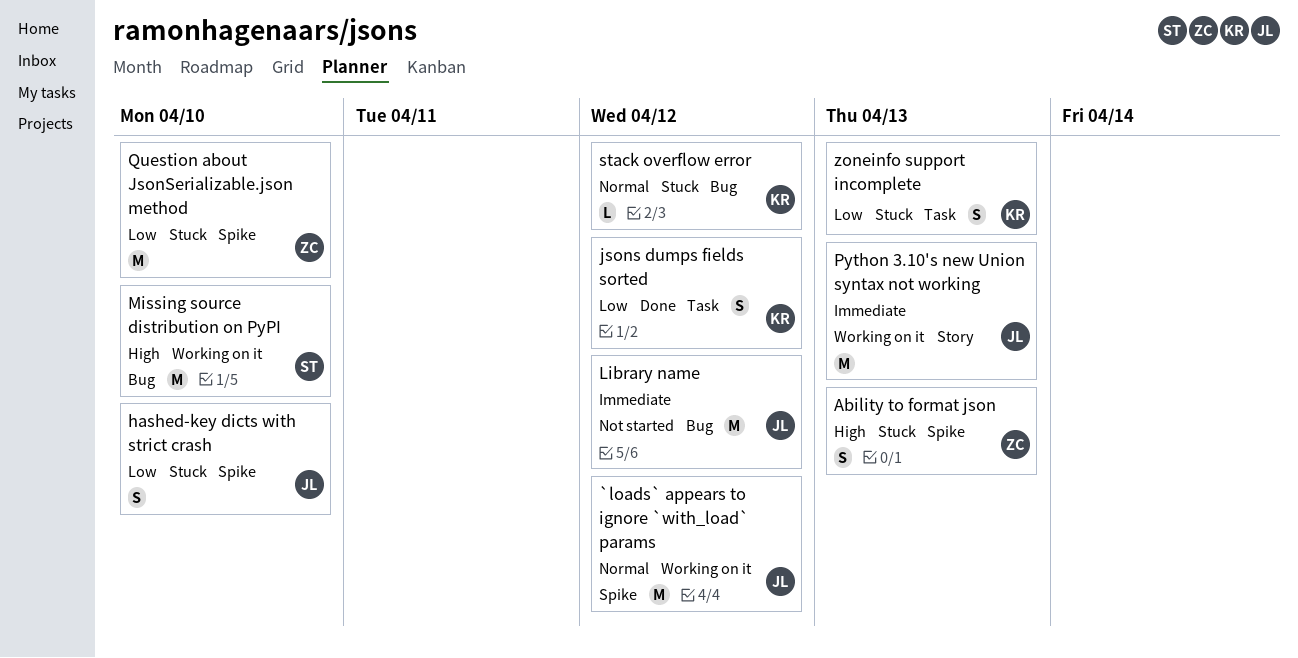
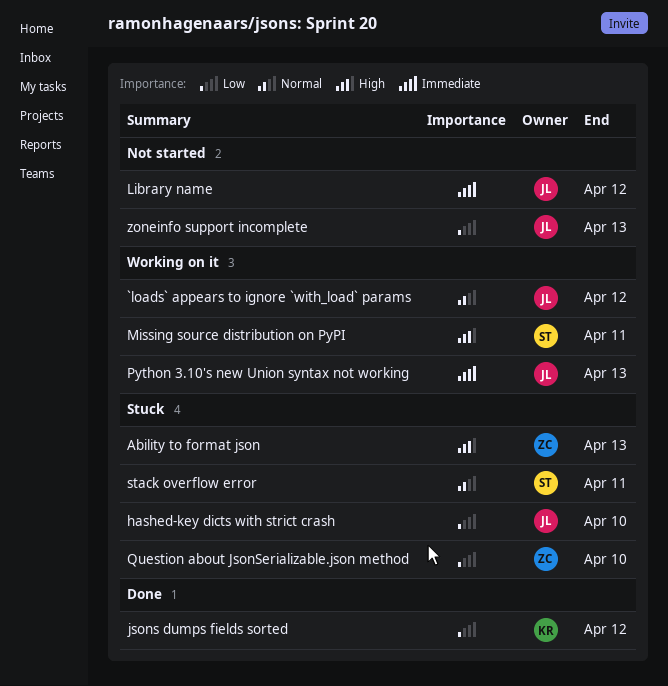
Missing source distribution on PyPI, due: Apr 10 -> Apr 11
stack overflow error, owner: KR -> ST
stack overflow error, due: Apr 12 -> Apr 11
zoneinfo support incomplete, status: Stuck -> Not started
zoneinfo support incomplete, owner: KR -> JL

